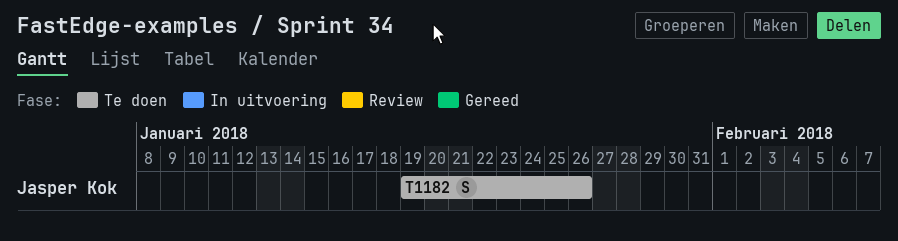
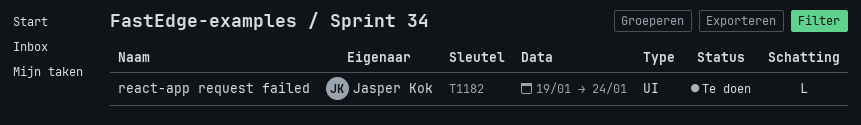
T1182, estimate: S -> L
T1182, due: Jan 26 -> Jan 24

